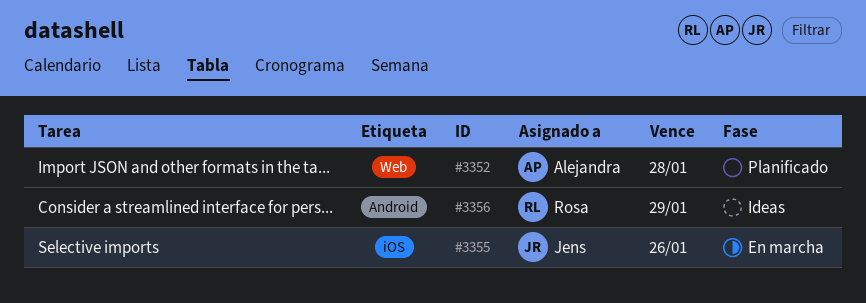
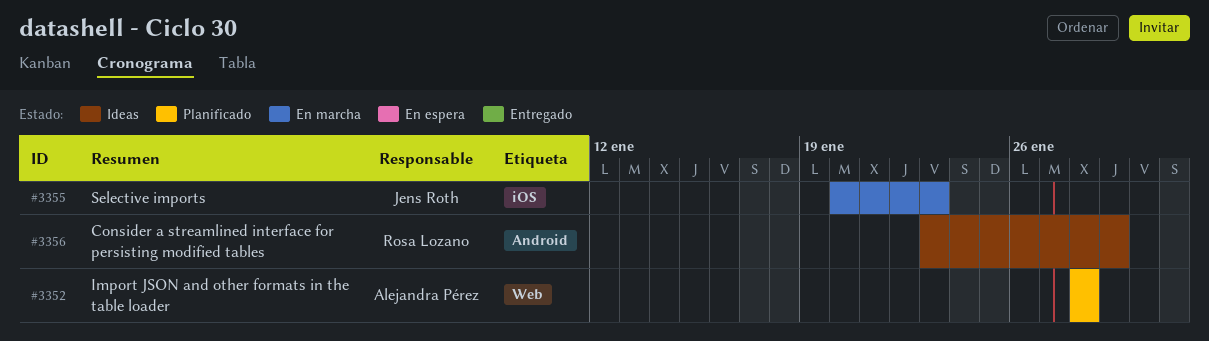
#3355, due: Jan 26 -> Jan 23

